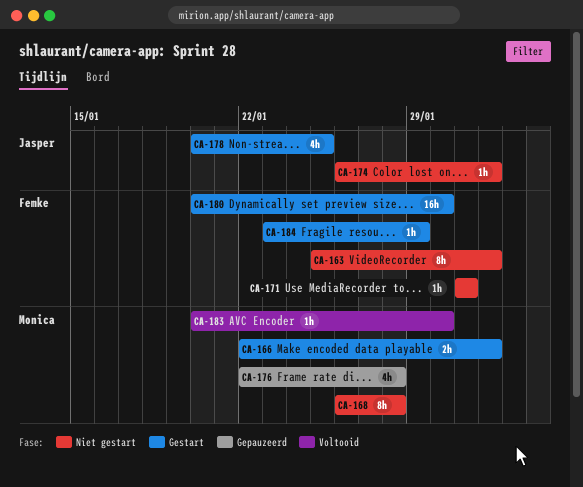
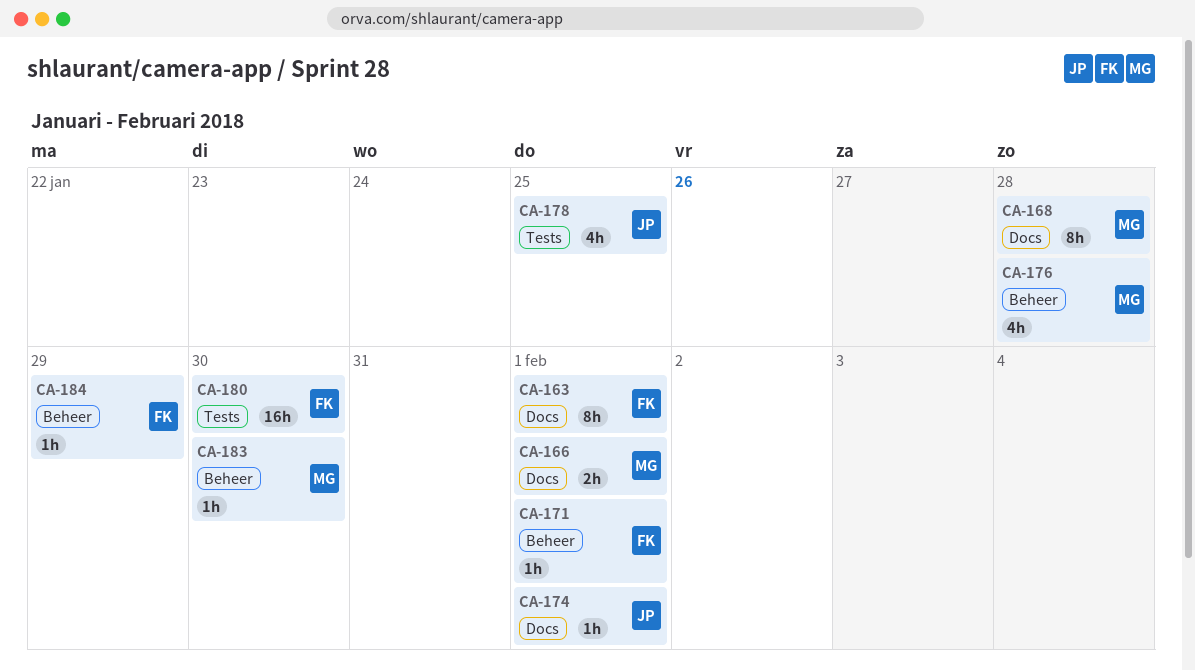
CA-171, due: Jan 31 -> Feb 1

